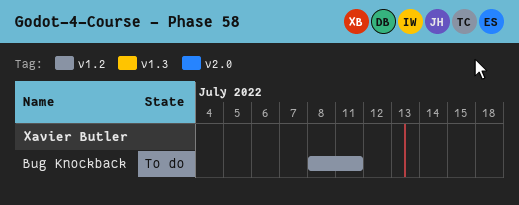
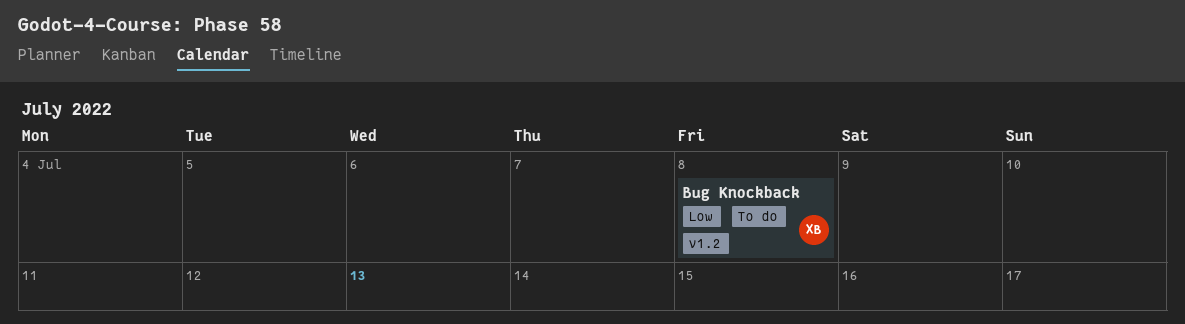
Bug Knockback, due: Jul 11 -> Jul 8

